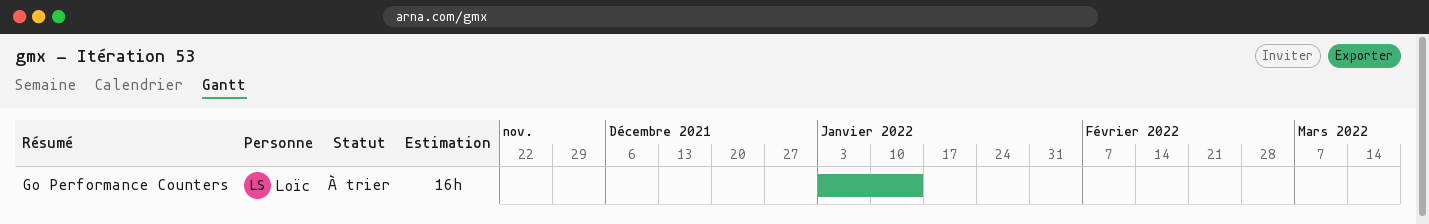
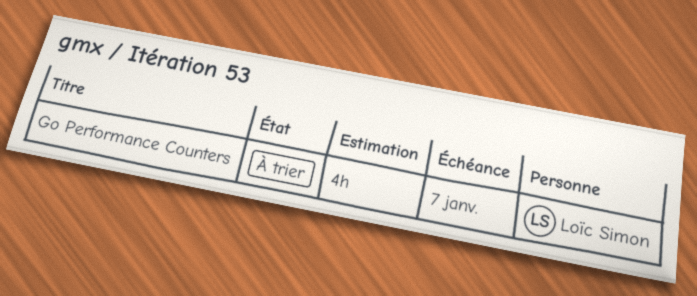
Go Performance Counters, estimate: 16h -> 4h
Go Performance Counters, due: Jan 14 -> Jan 7

